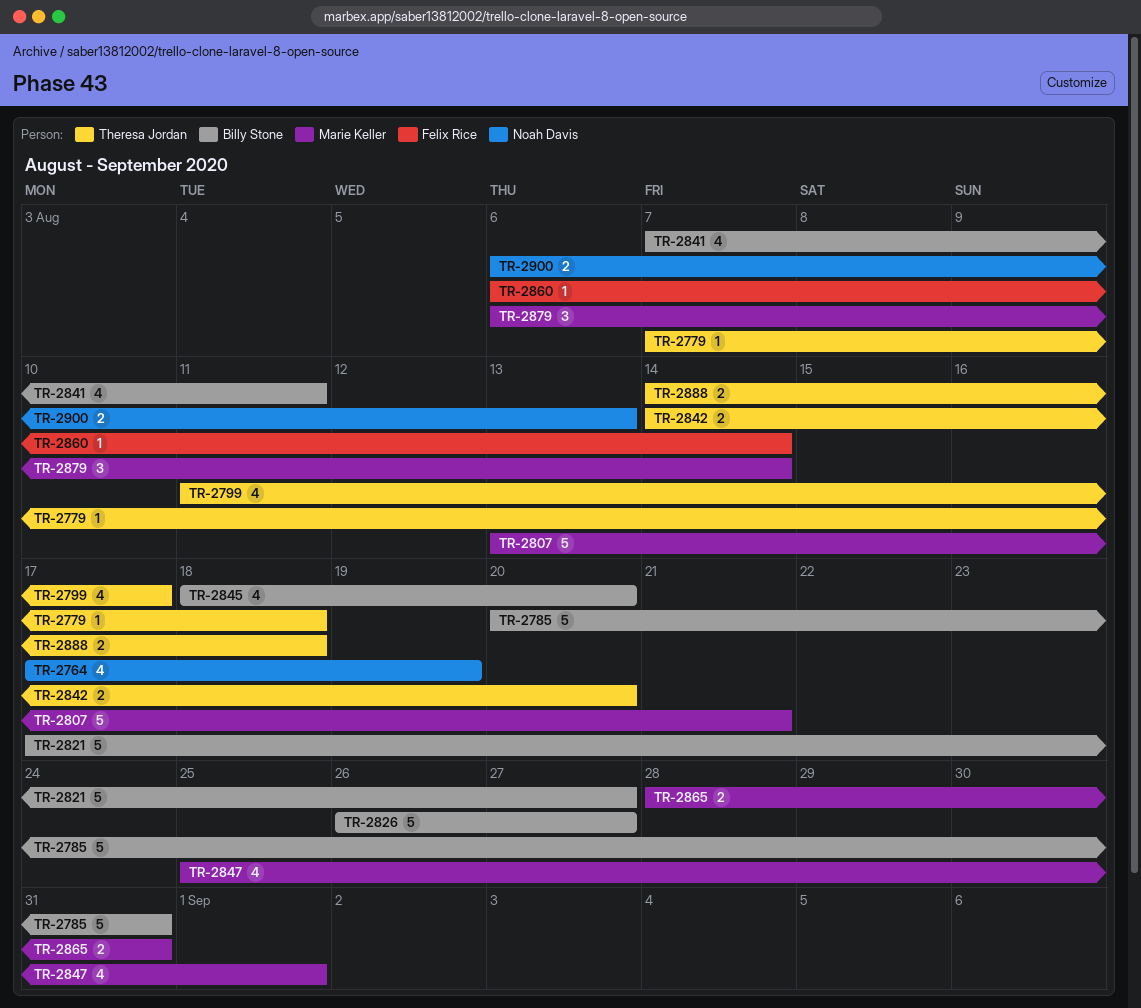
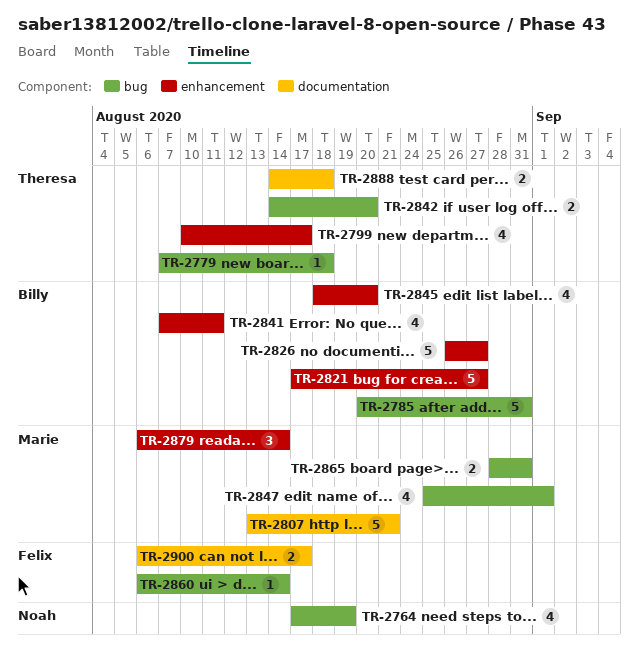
TR-2799, start: Aug 11 -> Aug 10
TR-2900, owner: Noah Davis -> Felix Rice
TR-2900, due: Aug 13 -> Aug 17

